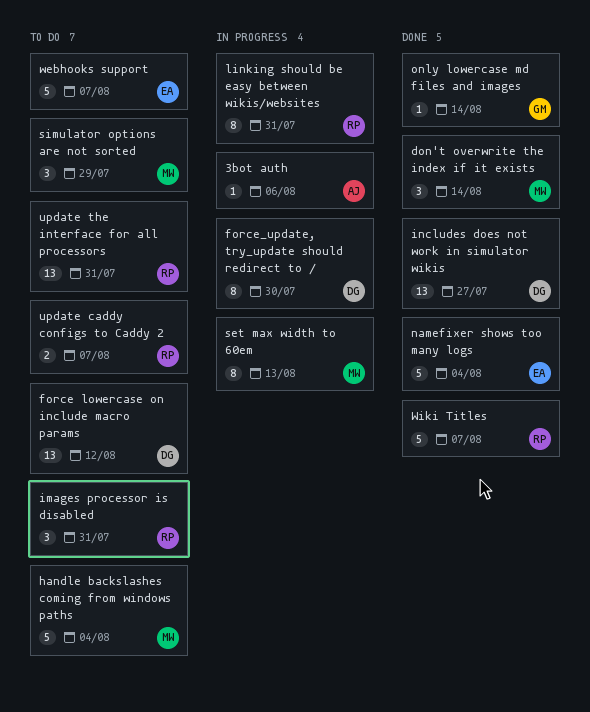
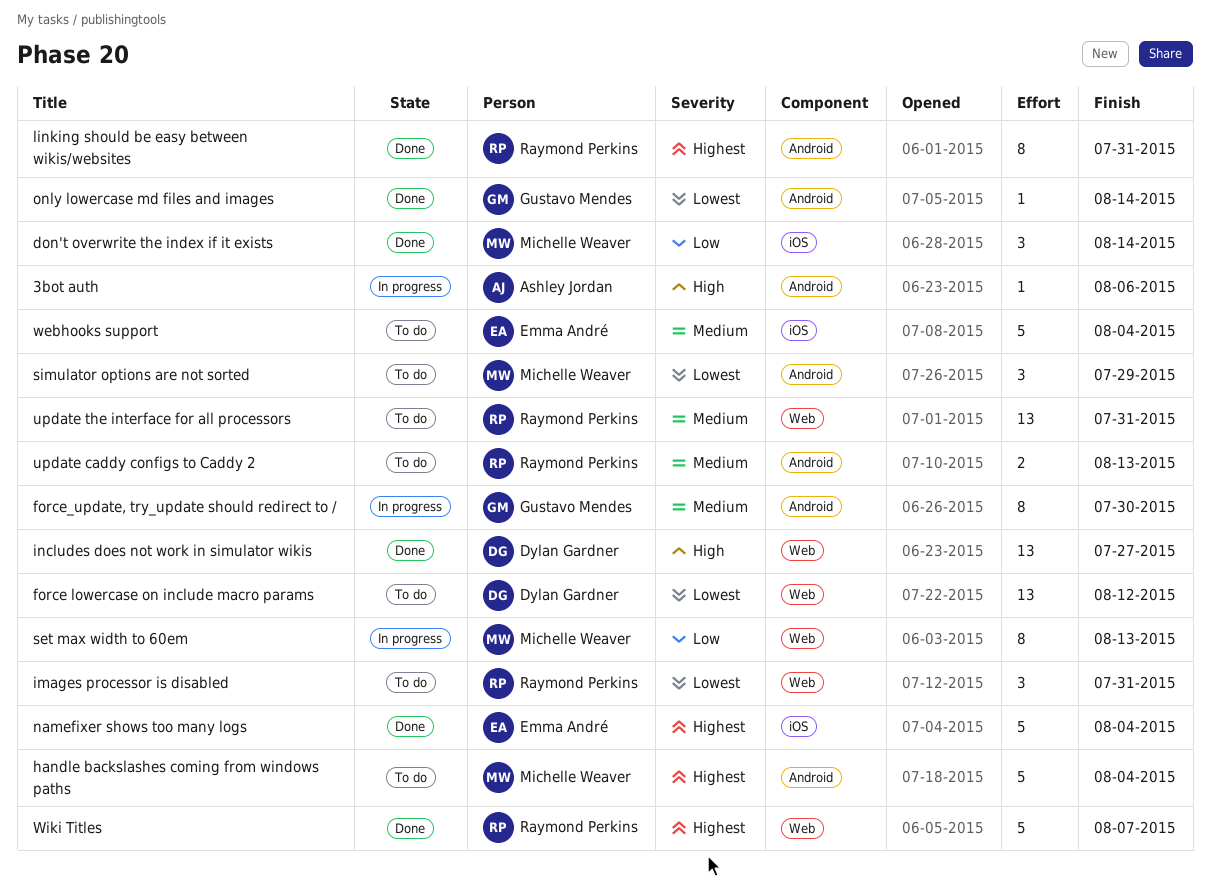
force_update, try_update should redirect to /, owner: Dylan Gardner -> Gustavo Mendes
linking should be easy between wikis/websites, status: In progress -> Done
update caddy configs to Caddy 2, due: Aug 7 -> Aug 13
webhooks support, due: Aug 7 -> Aug 4

